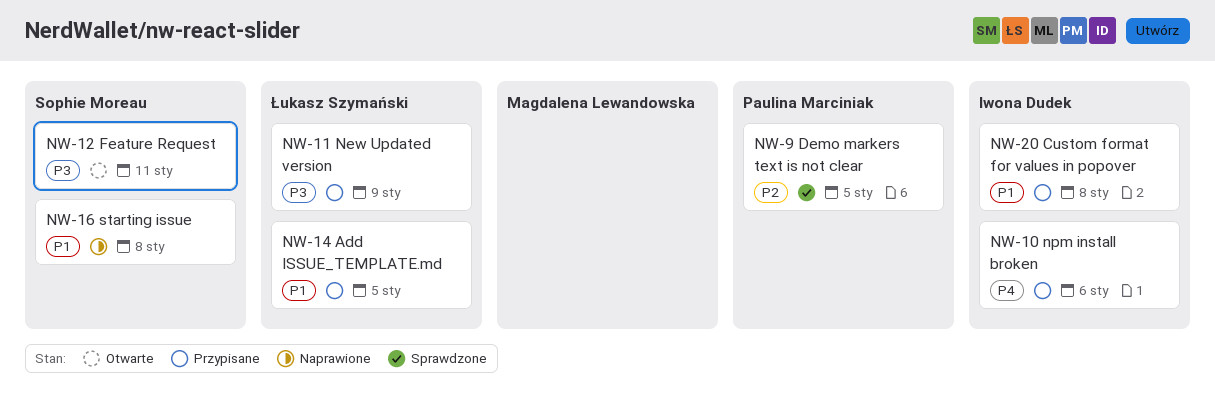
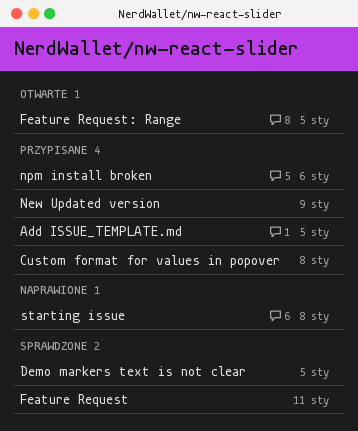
Feature Request, status: Otwarte -> Sprawdzone
Feature Request: Range: none -> present

